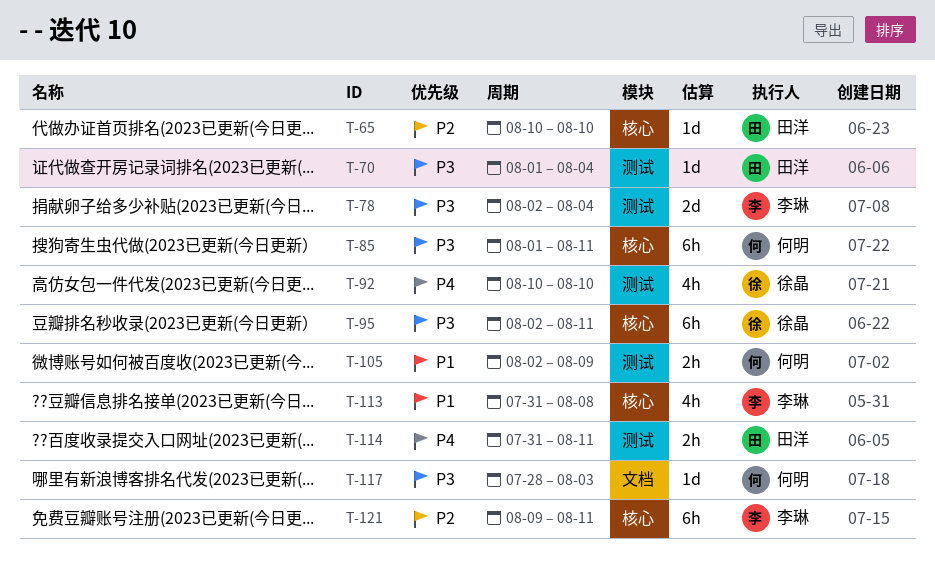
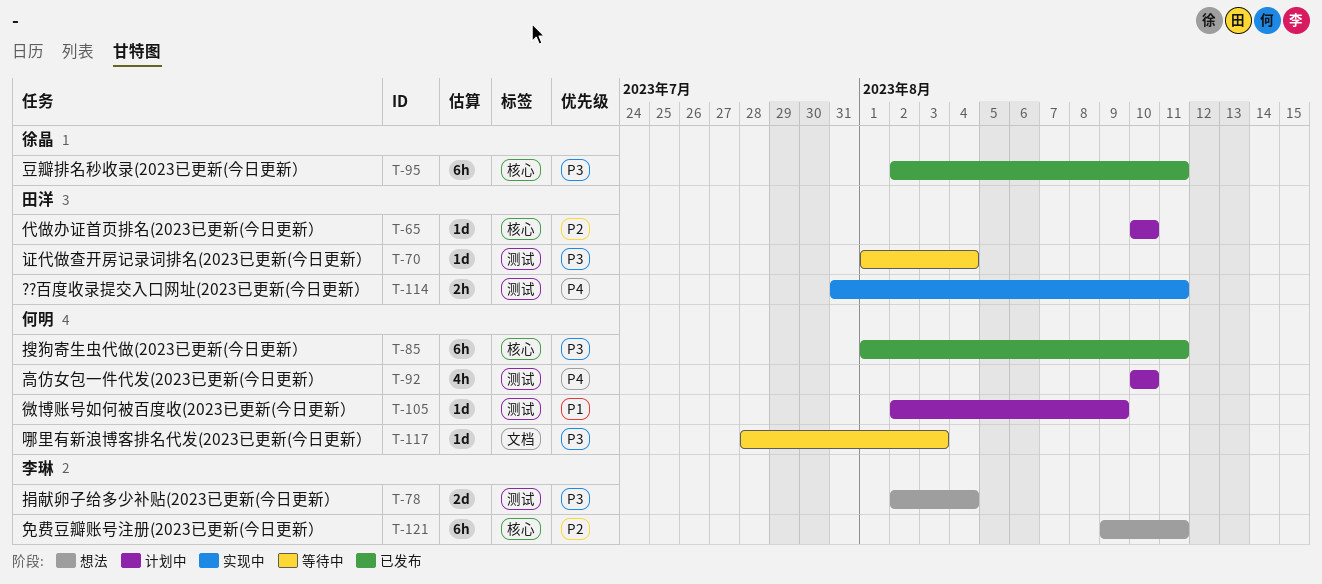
T-92, owner: 徐晶 -> 何明
T-105, estimate: 2h -> 1d
T-113: present -> none

